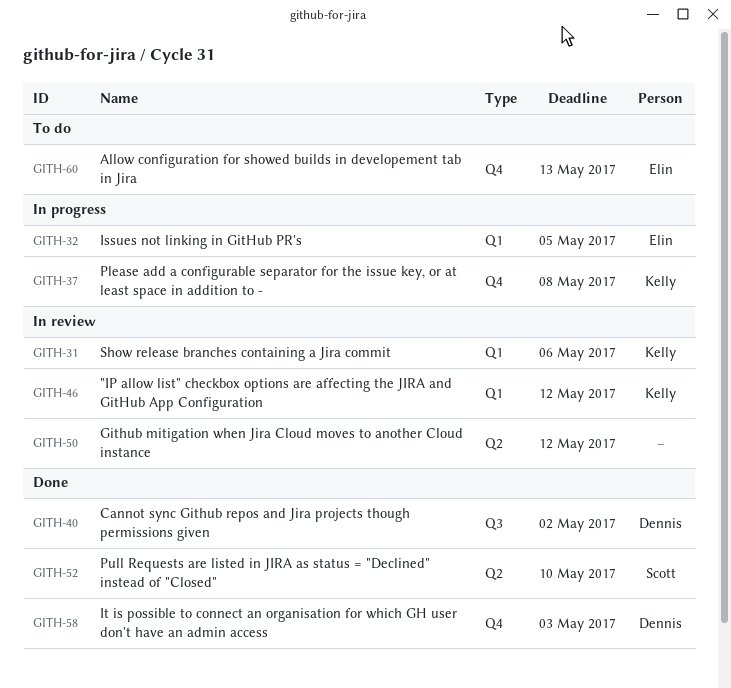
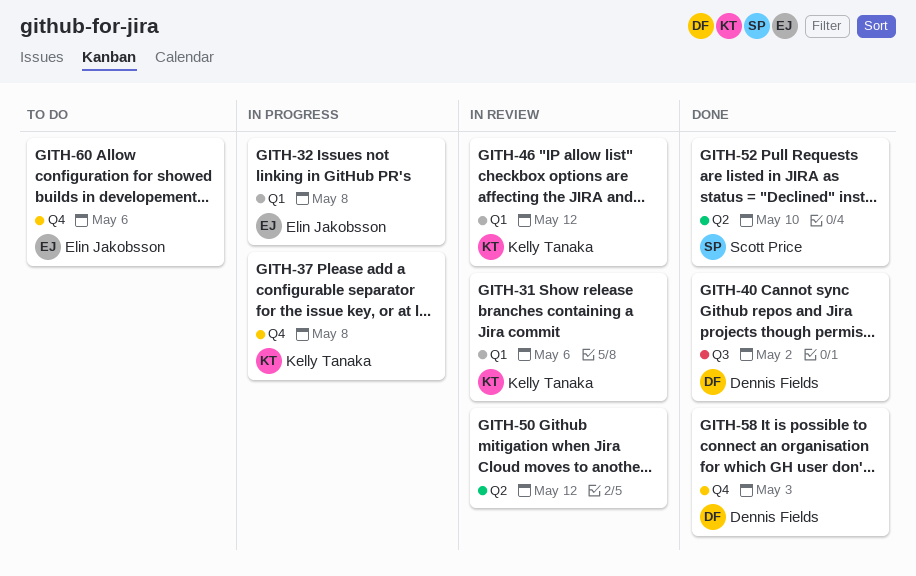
GITH-32, due: May 5 -> May 8
GITH-60, due: May 13 -> May 6

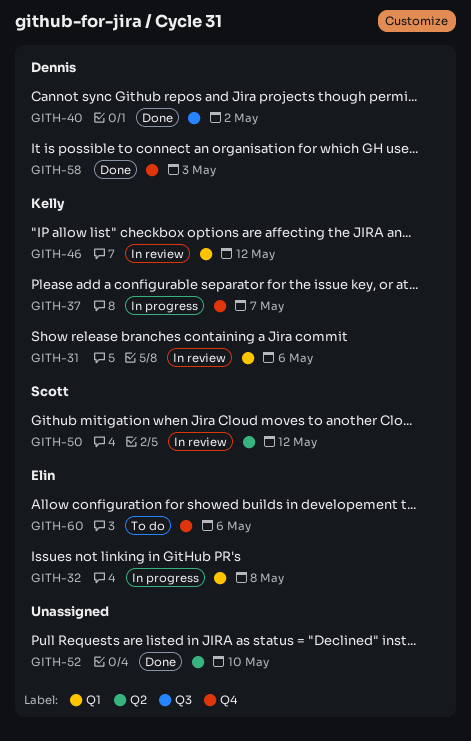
GITH-37, due: May 8 -> May 7
GITH-50, owner: none -> Scott Price
GITH-52, owner: Scott Price -> none

